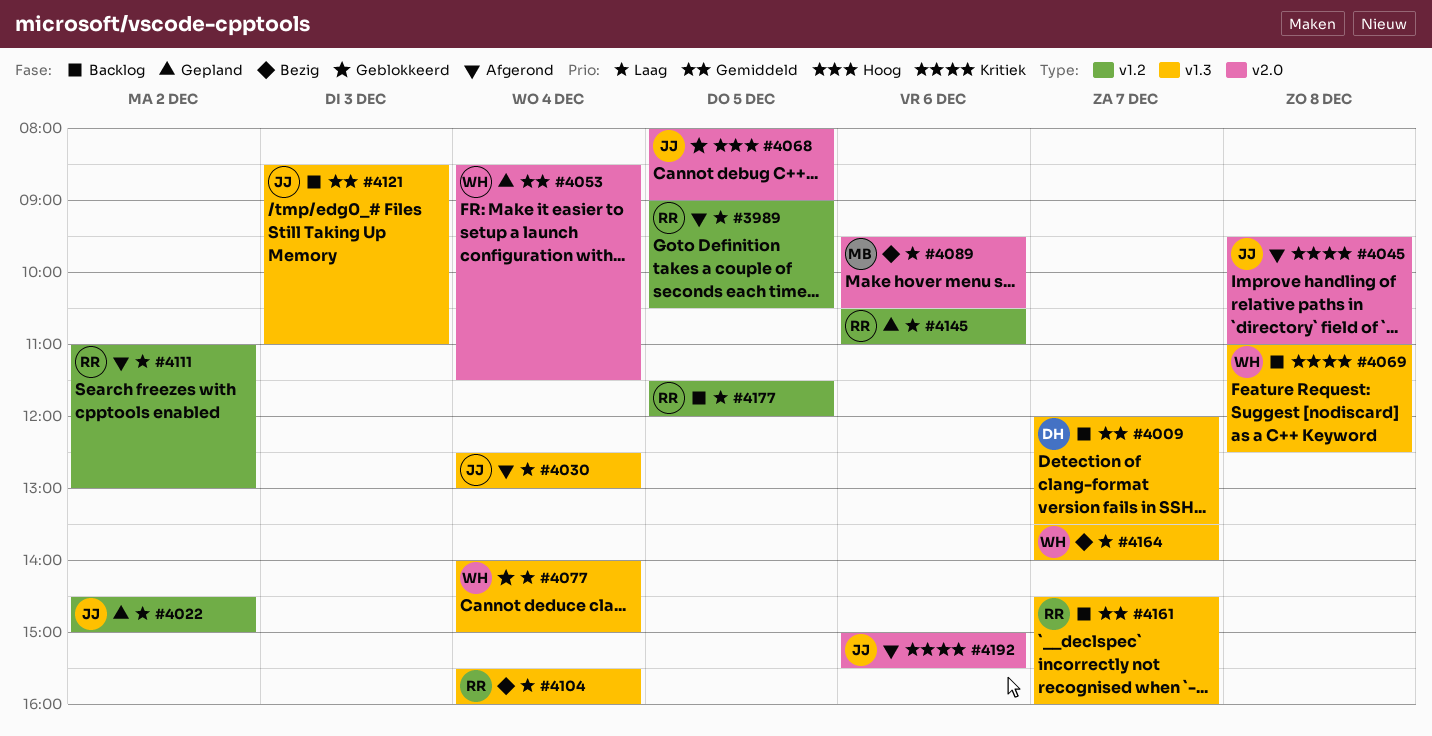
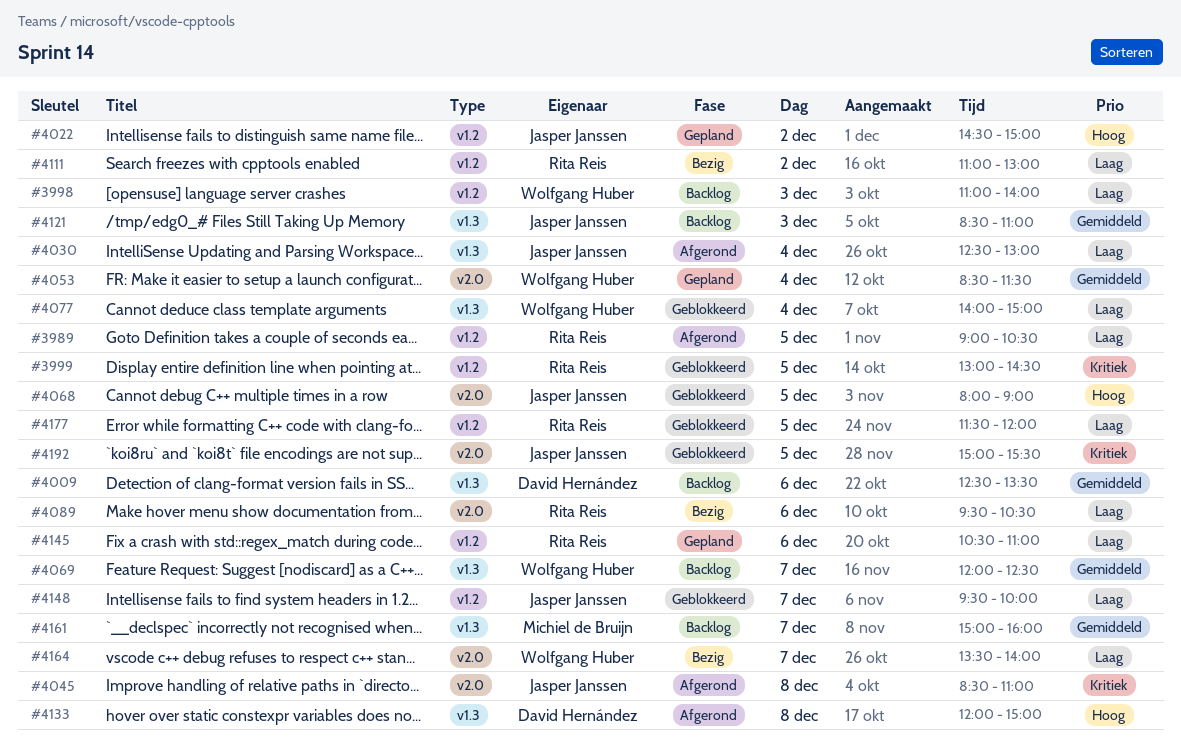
#3998: none -> present
#3999: none -> present
#4009, day: Dec 7 -> Dec 6
#4009, begins: 12:00 -> 12:30
#4022, priority: Laag -> Hoog
#4045, begins: 09:30 -> 08:30
#4069, priority: Kritiek -> Gemiddeld
#4069, day: Dec 8 -> Dec 7
#4069, begins: 11:00 -> 12:00
#4089, owner: Michiel de Bruijn -> Rita Reis
#4104: present -> none
#4111, status: Afgerond -> Bezig
#4133: none -> present
#4148: none -> present
#4161, owner: Rita Reis -> Michiel de Bruijn
#4161, begins: 14:30 -> 15:00
#4164, label: v1.3 -> v2.0
#4177, status: Backlog -> Geblokkeerd
#4192, status: Afgerond -> Geblokkeerd
#4192, day: Dec 6 -> Dec 5

